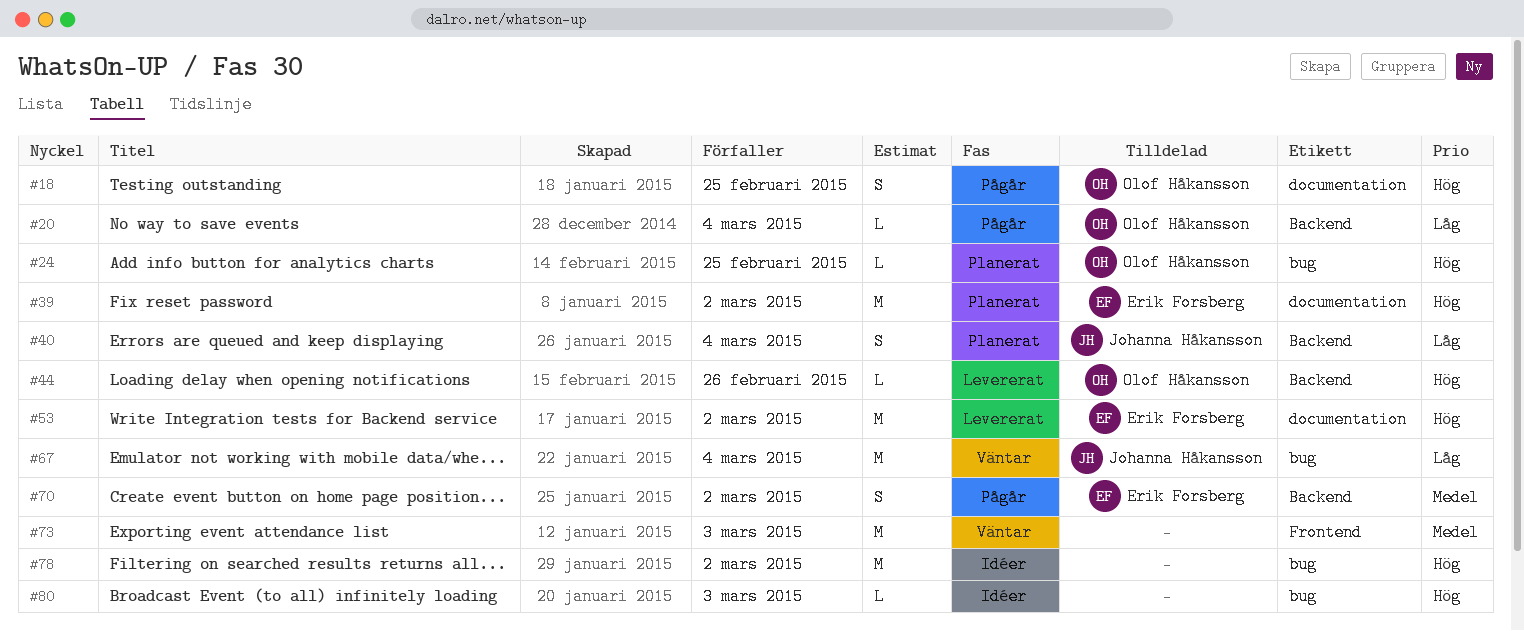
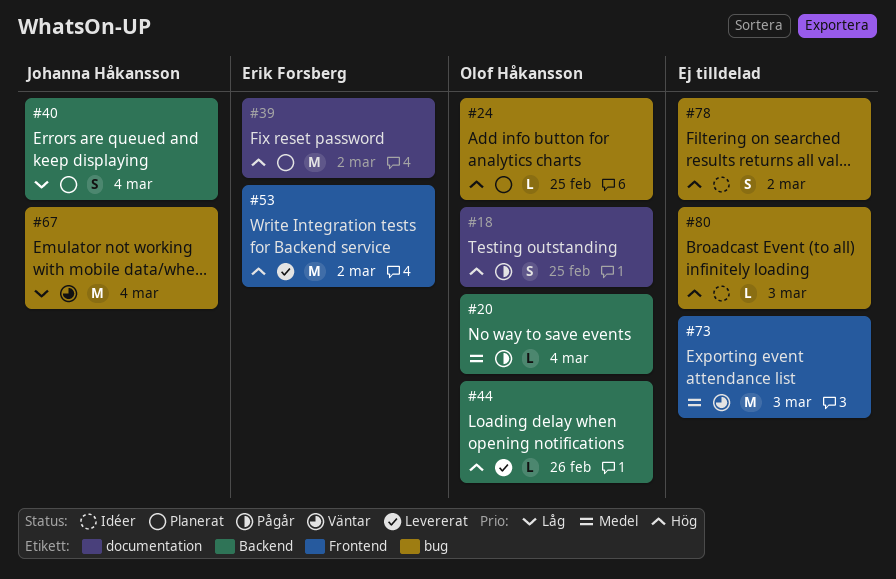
#20, priority: Låg -> Medel
#53, label: documentation -> Frontend
#70: present -> none
#78, estimate: M -> S

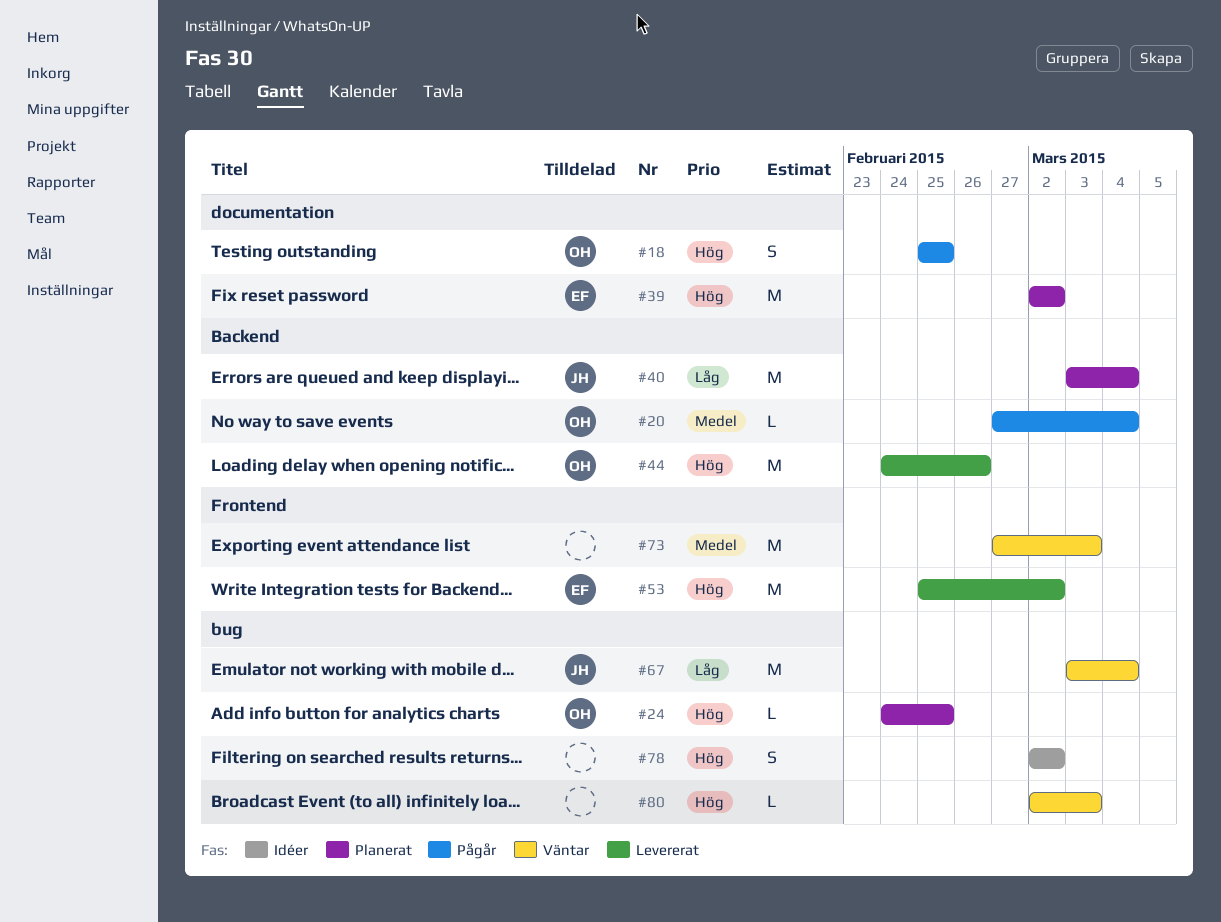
#40, estimate: S -> M
#44, estimate: L -> M
#80, status: Idéer -> Väntar

